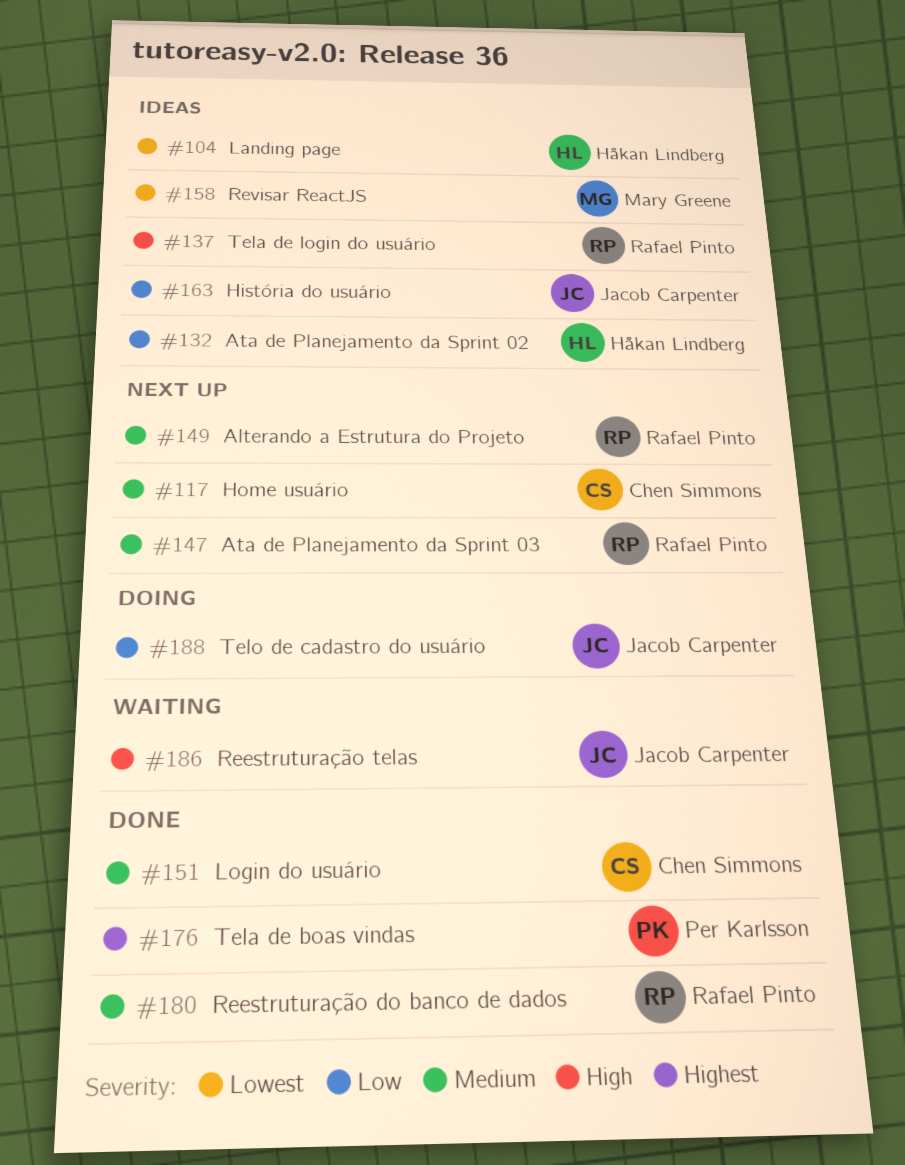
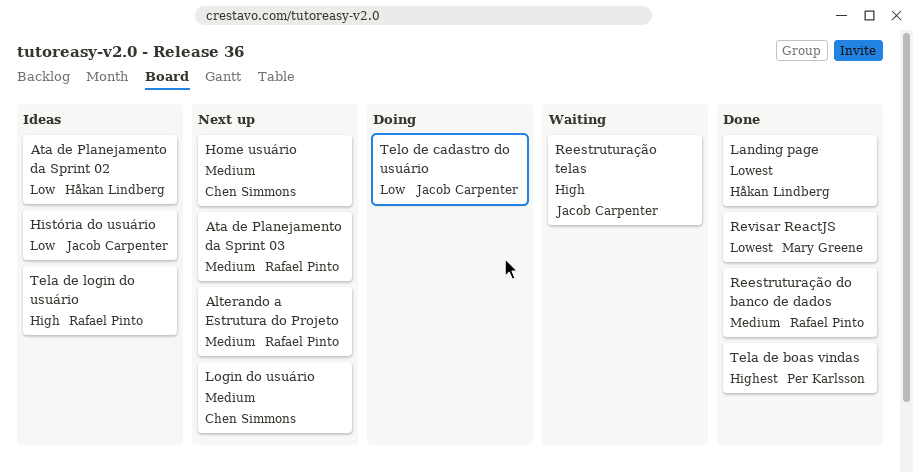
Landing page, status: Ideas -> Done
Login do usuário, status: Done -> Next up
Revisar ReactJS, status: Ideas -> Done

